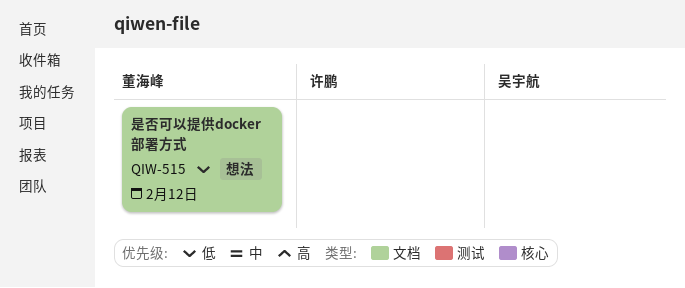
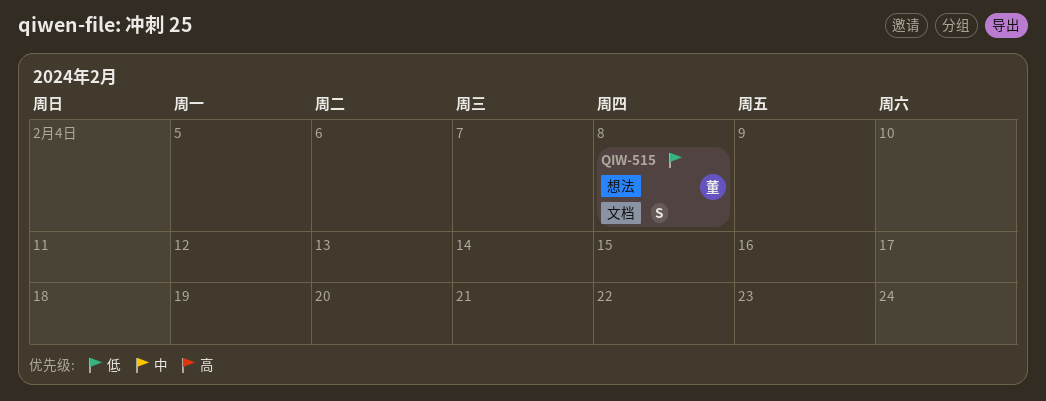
QIW-515, due: Feb 12 -> Feb 8

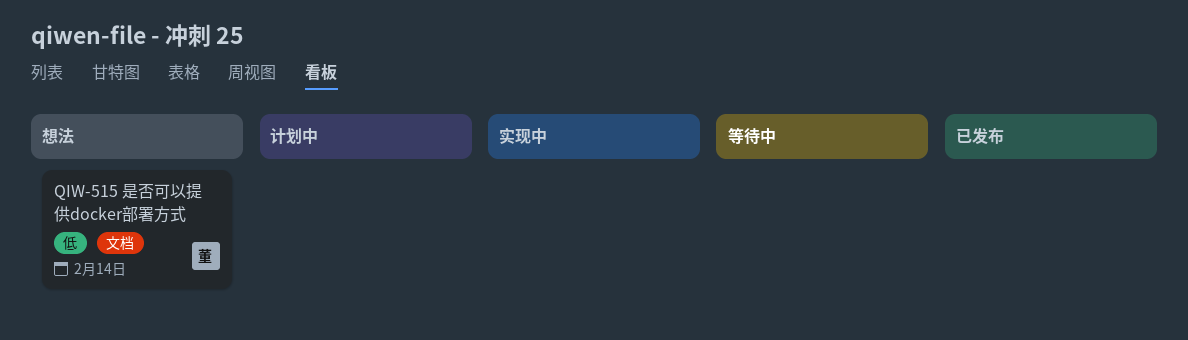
QIW-515, due: Feb 8 -> Feb 14

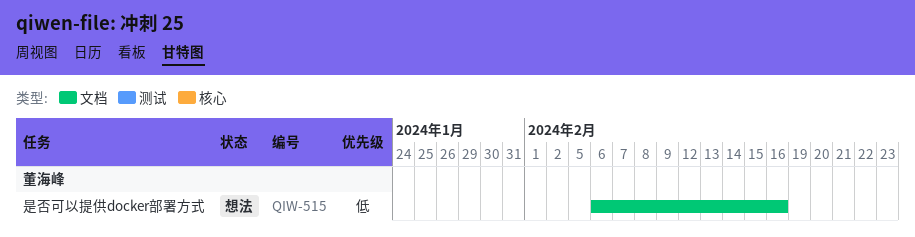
QIW-515, due: Feb 14 -> Feb 16

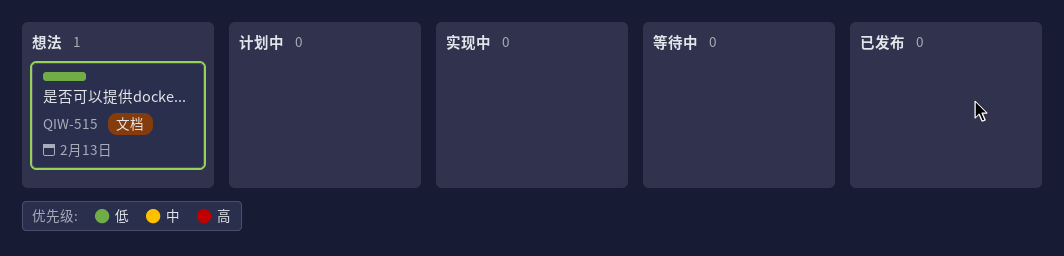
QIW-515, due: Feb 16 -> Feb 13

